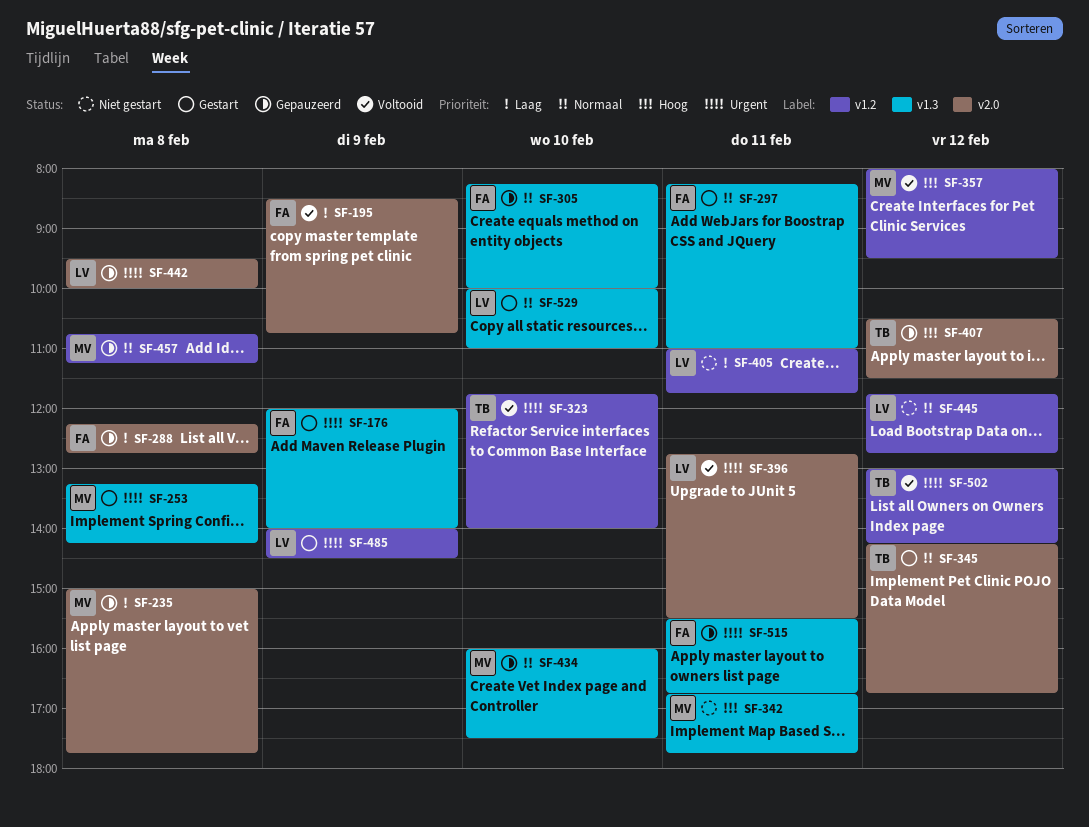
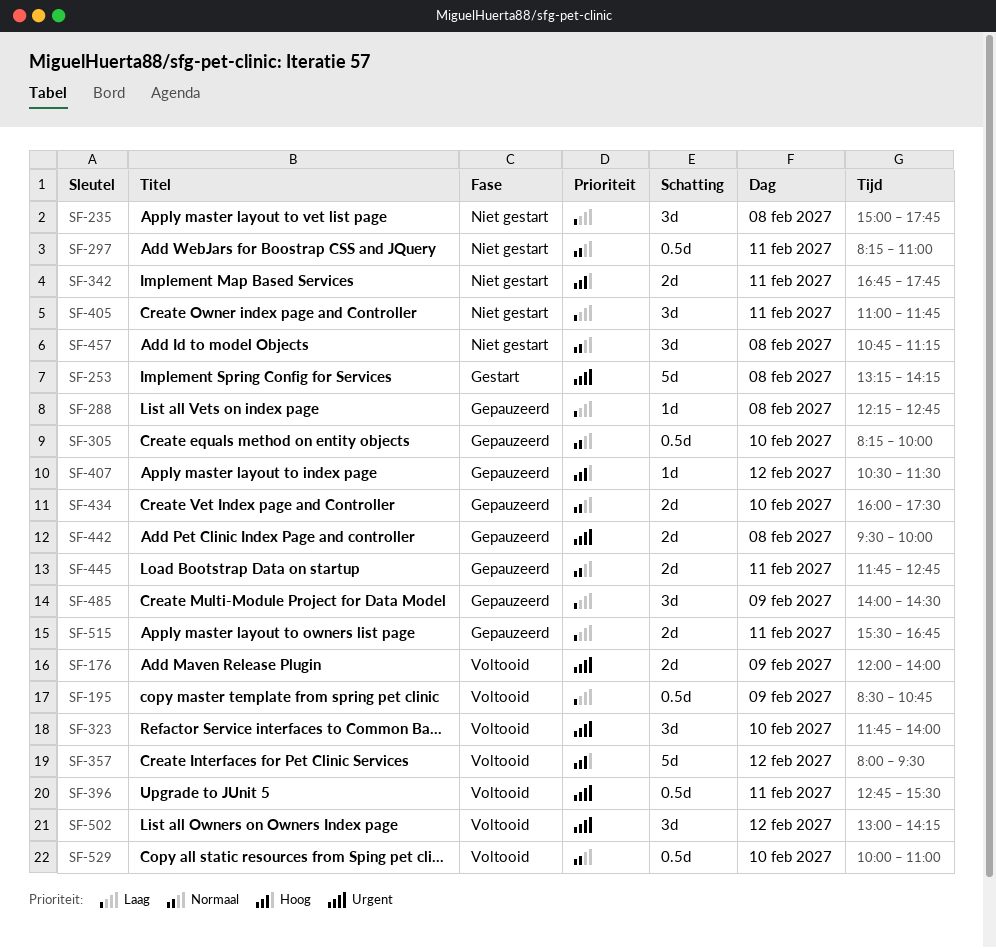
SF-176, status: Gestart -> Voltooid
SF-235, status: Gepauzeerd -> Niet gestart
SF-297, status: Gestart -> Niet gestart
SF-345: present -> none
SF-445, status: Niet gestart -> Gepauzeerd
SF-445, day: Feb 12 -> Feb 11
SF-457, status: Gepauzeerd -> Niet gestart
SF-485, status: Gestart -> Gepauzeerd
SF-485, priority: Urgent -> Laag
SF-515, priority: Urgent -> Laag
SF-529, status: Gestart -> Voltooid

